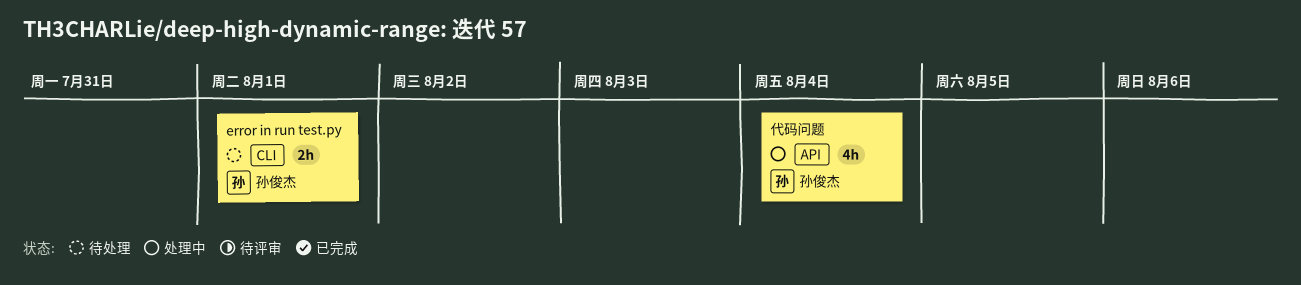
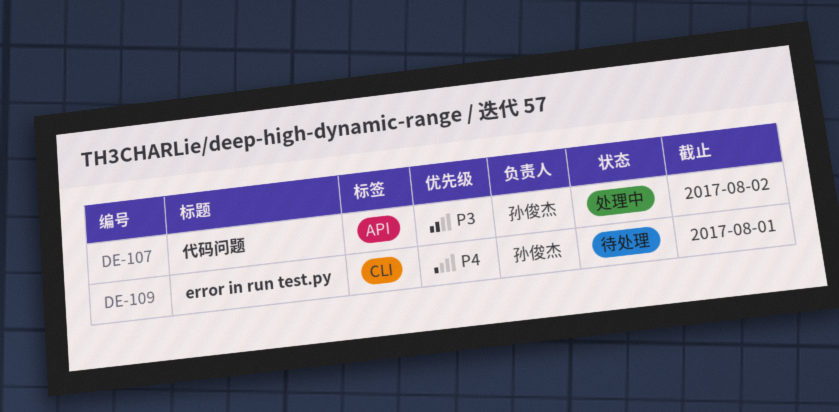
代码问题, due: Aug 4 -> Aug 2

